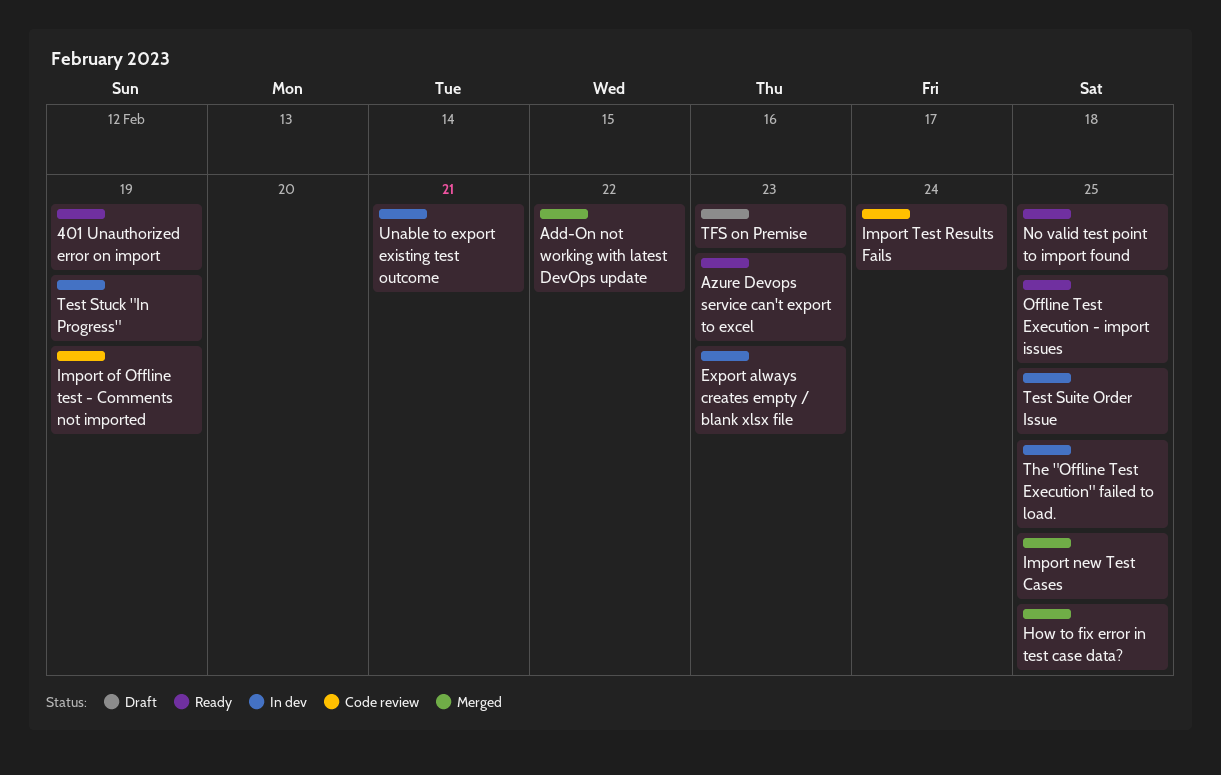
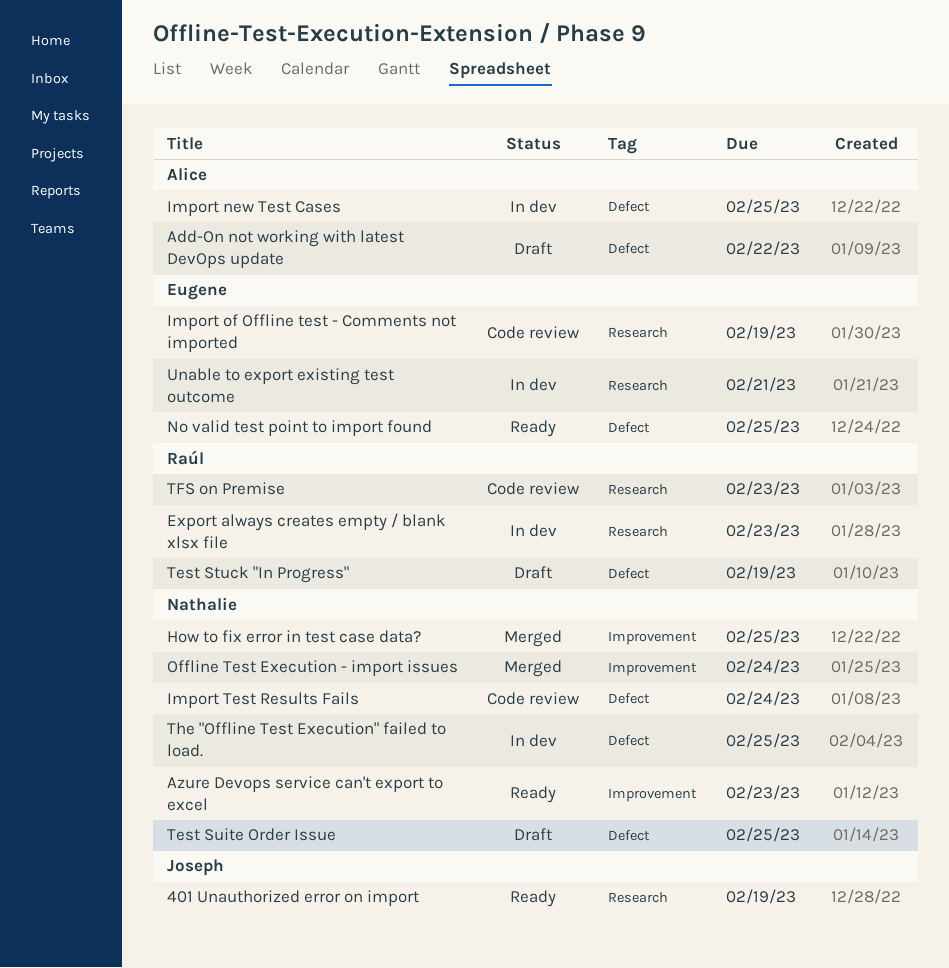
Add-On not working with latest DevOps update, status: Merged -> Draft
Import new Test Cases, status: Merged -> In dev
Offline Test Execution - import issues, status: Ready -> Merged
Offline Test Execution - import issues, due: Feb 25 -> Feb 24
Test Stuck "In Progress", status: In dev -> Draft
Test Suite Order Issue, status: In dev -> Draft
TFS on Premise, status: Draft -> Code review

